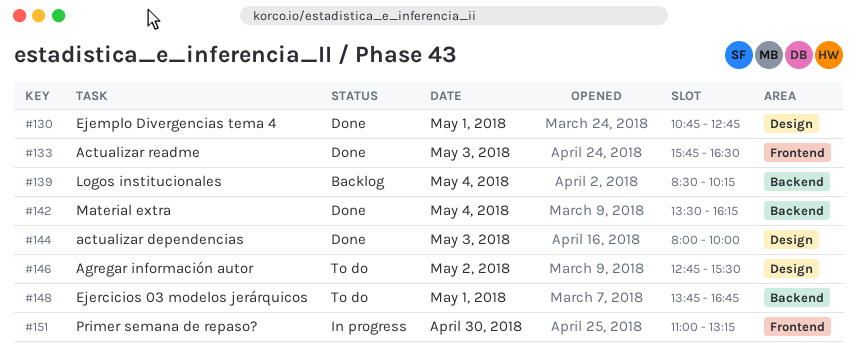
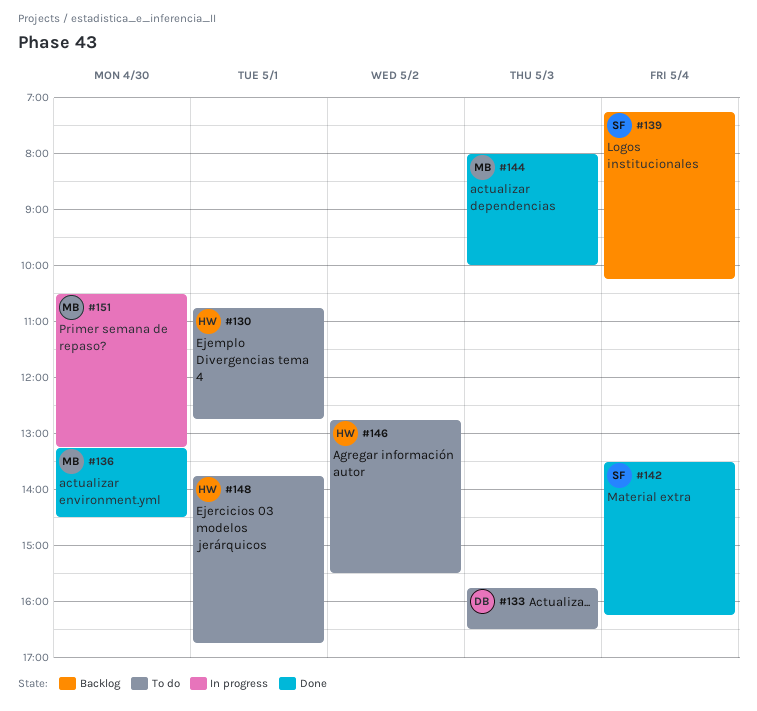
#130, status: Done -> To do
#133, status: Done -> To do
#136: none -> present
#139, begins: 08:30 -> 07:15
#151, begins: 11:00 -> 10:30

